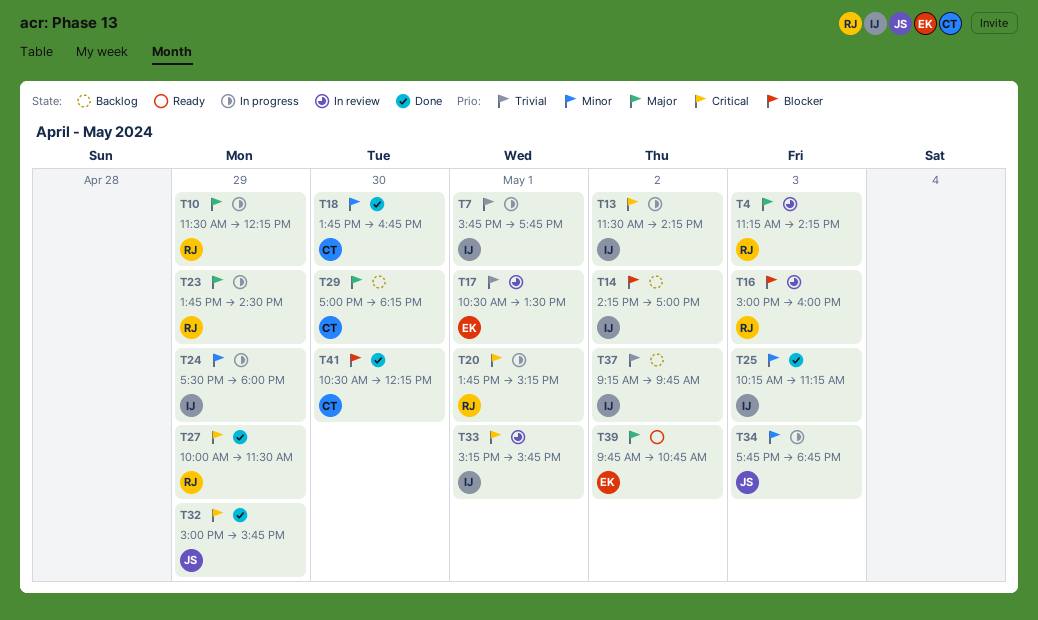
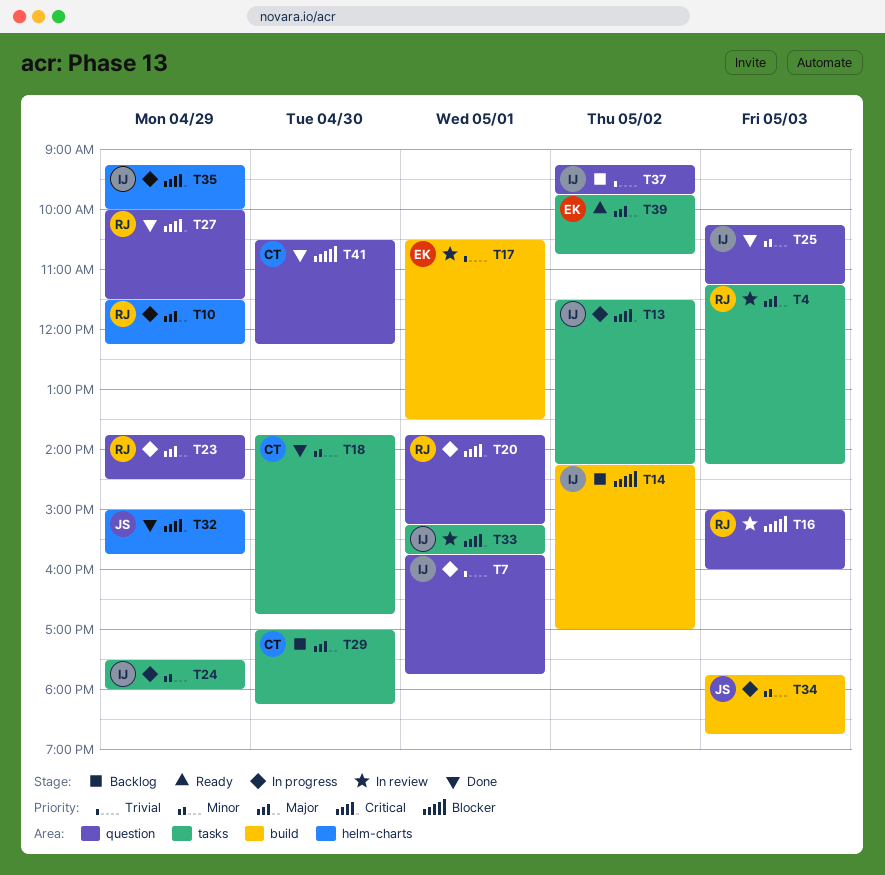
T35: none -> present

